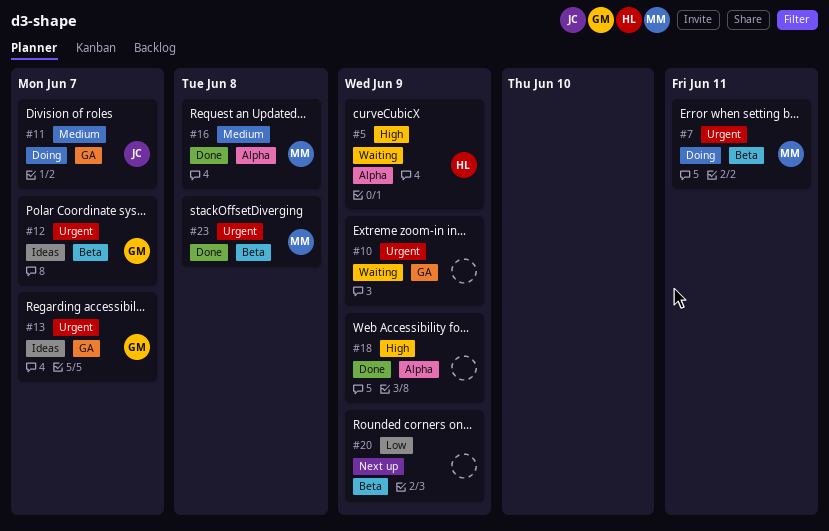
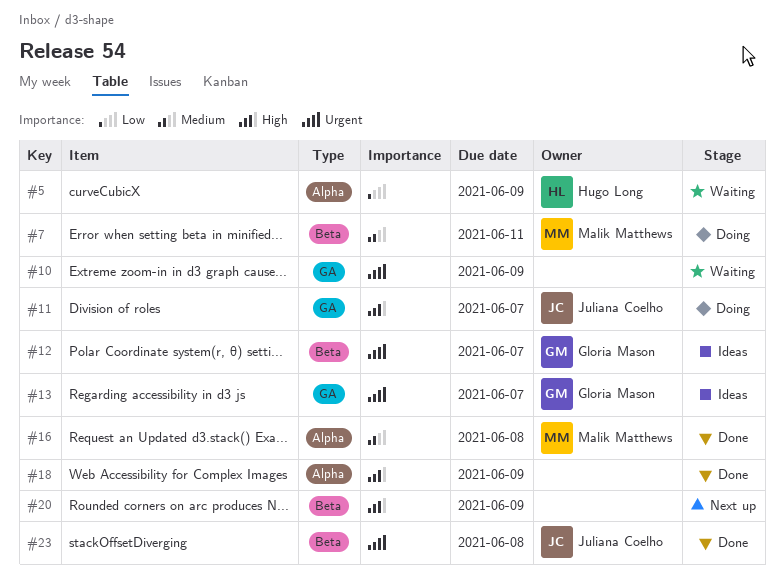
#5, priority: High -> Low
#7, priority: Urgent -> Medium
#11, priority: Medium -> High
#20, priority: Low -> High
#23, owner: Malik Matthews -> Juliana Coelho

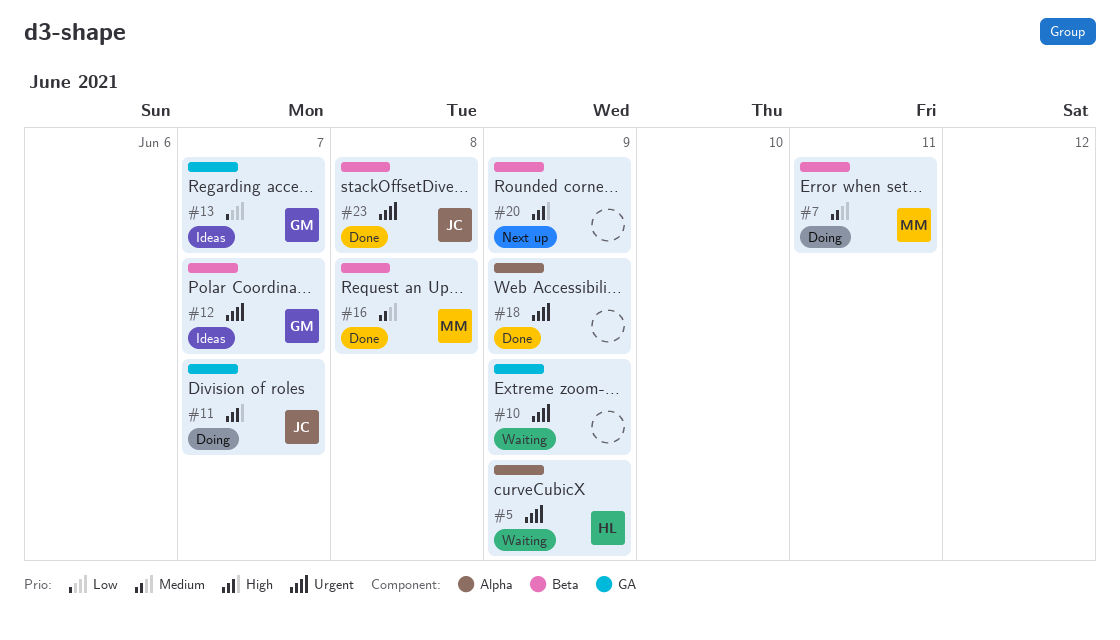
#5, priority: Low -> Urgent
#13, priority: Urgent -> Low
#16, label: Alpha -> Beta
#18, priority: High -> Urgent

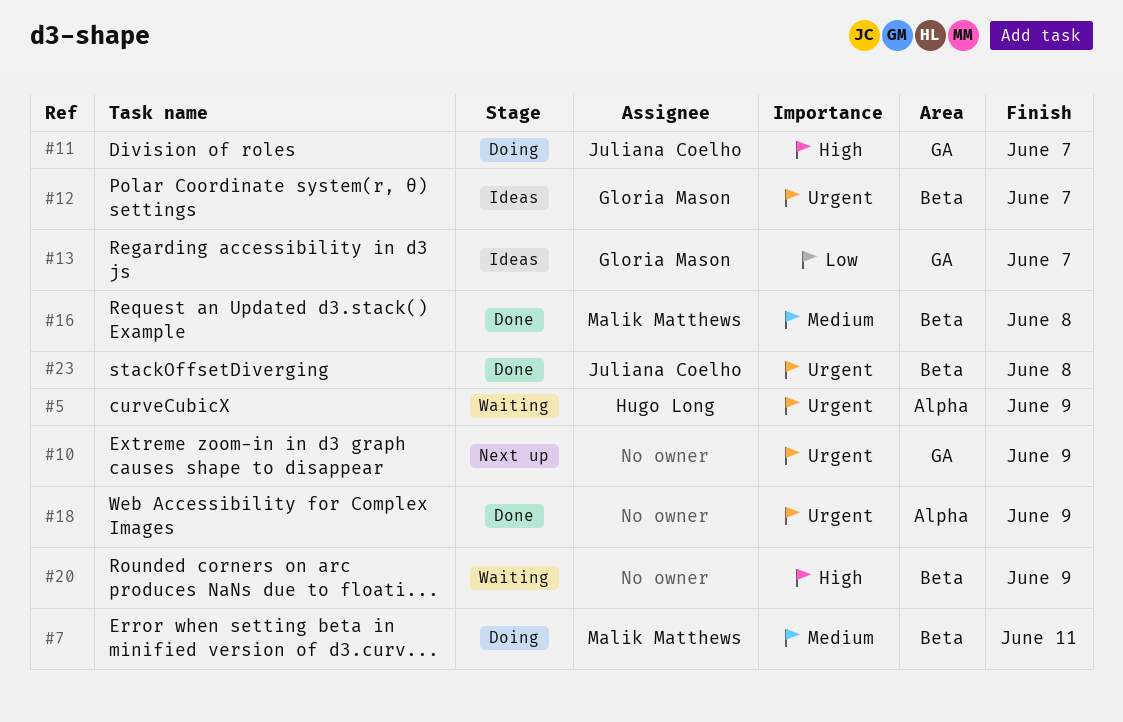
#10, status: Waiting -> Next up
#20, status: Next up -> Waiting

